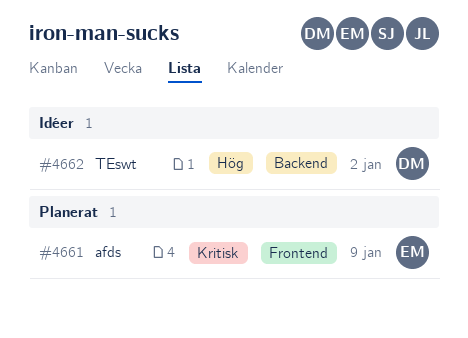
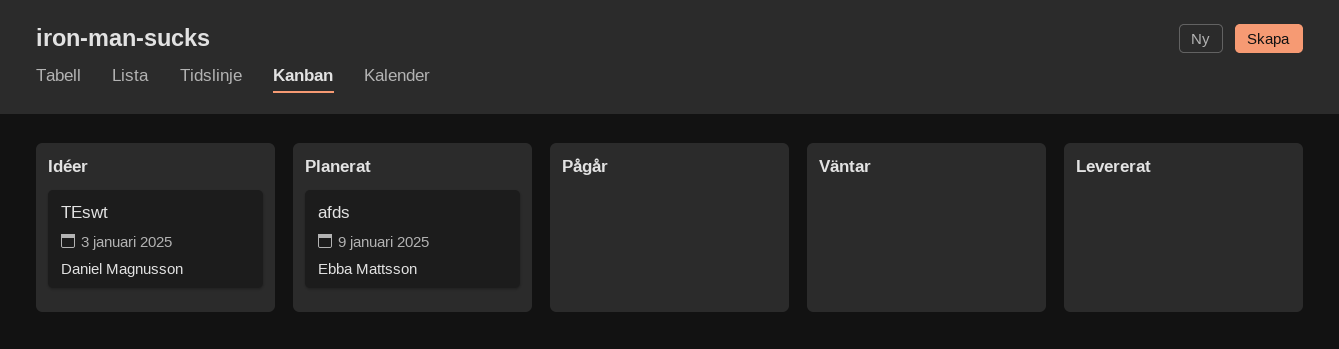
TEswt, due: Jan 2 -> Jan 3

